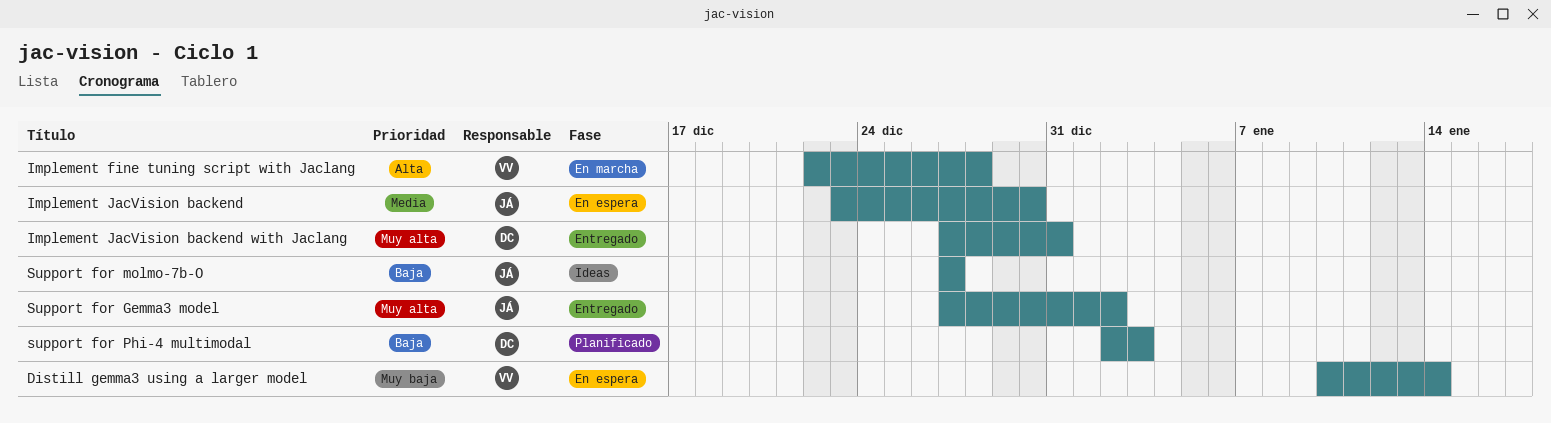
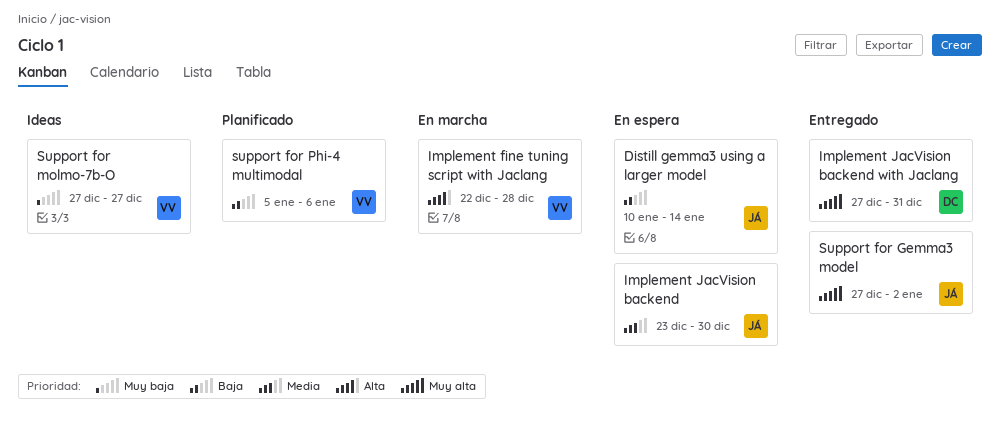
Distill gemma3 using a larger model, owner: VV -> JÁ
Distill gemma3 using a larger model, priority: Muy baja -> Baja
Support for molmo-7b-O, owner: JÁ -> VV
Support for molmo-7b-O, priority: Baja -> Muy baja
support for Phi-4 multimodal, owner: DC -> VV
support for Phi-4 multimodal, start: Jan 2 -> Jan 5
support for Phi-4 multimodal, due: Jan 3 -> Jan 6

